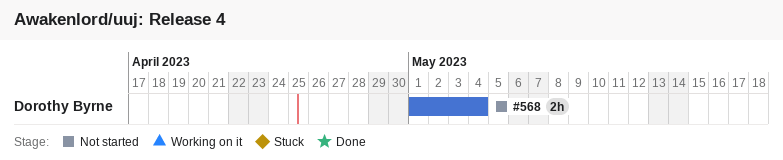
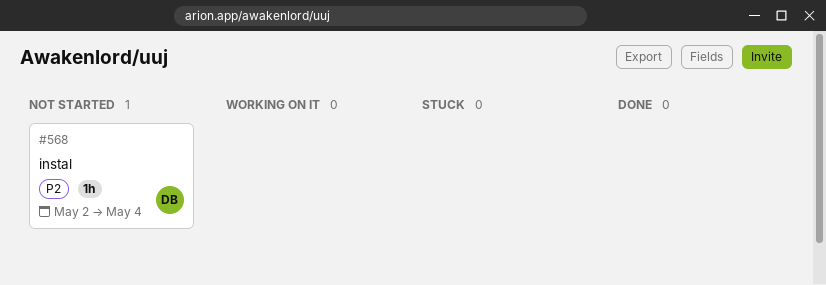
#568, estimate: 2h -> 1h
#568, start: May 1 -> May 2

